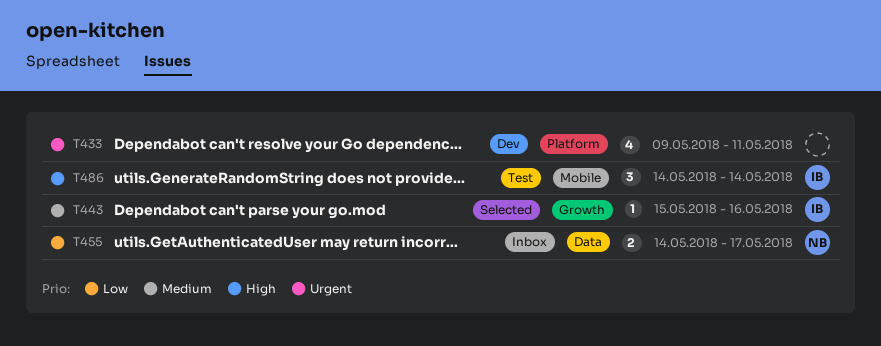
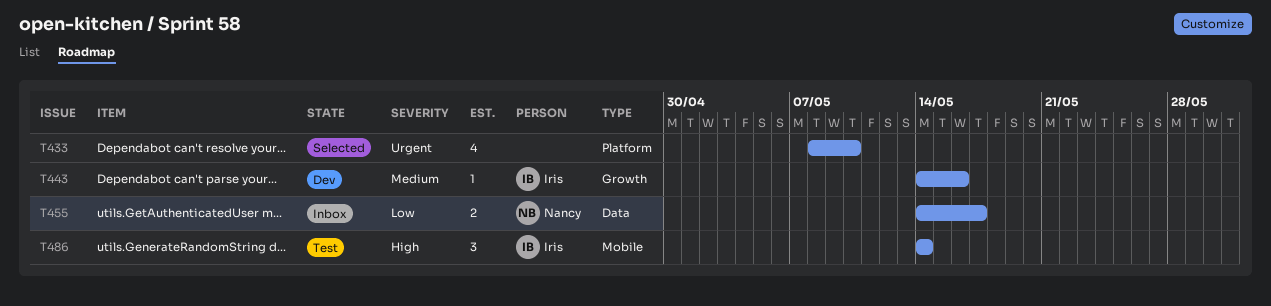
T433, status: Dev -> Selected
T433, start: May 9 -> May 8
T433, due: May 11 -> May 10
T443, status: Selected -> Dev
T443, start: May 15 -> May 14

